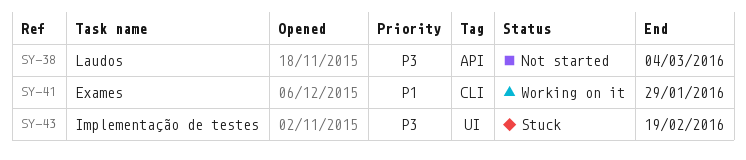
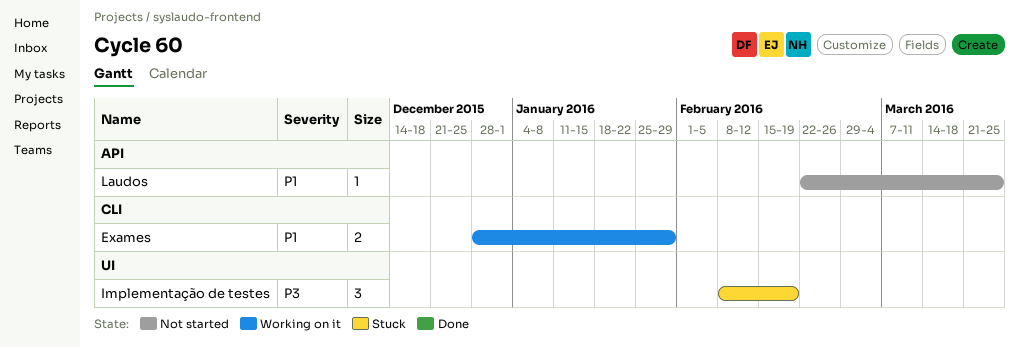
Laudos, priority: P3 -> P1
Laudos, due: Mar 4 -> Mar 25

